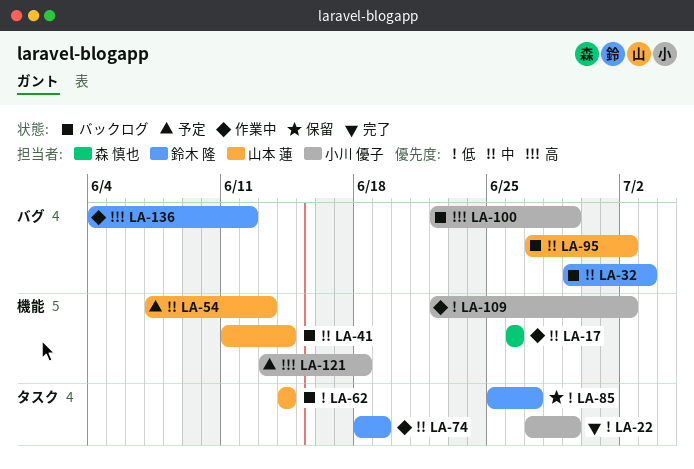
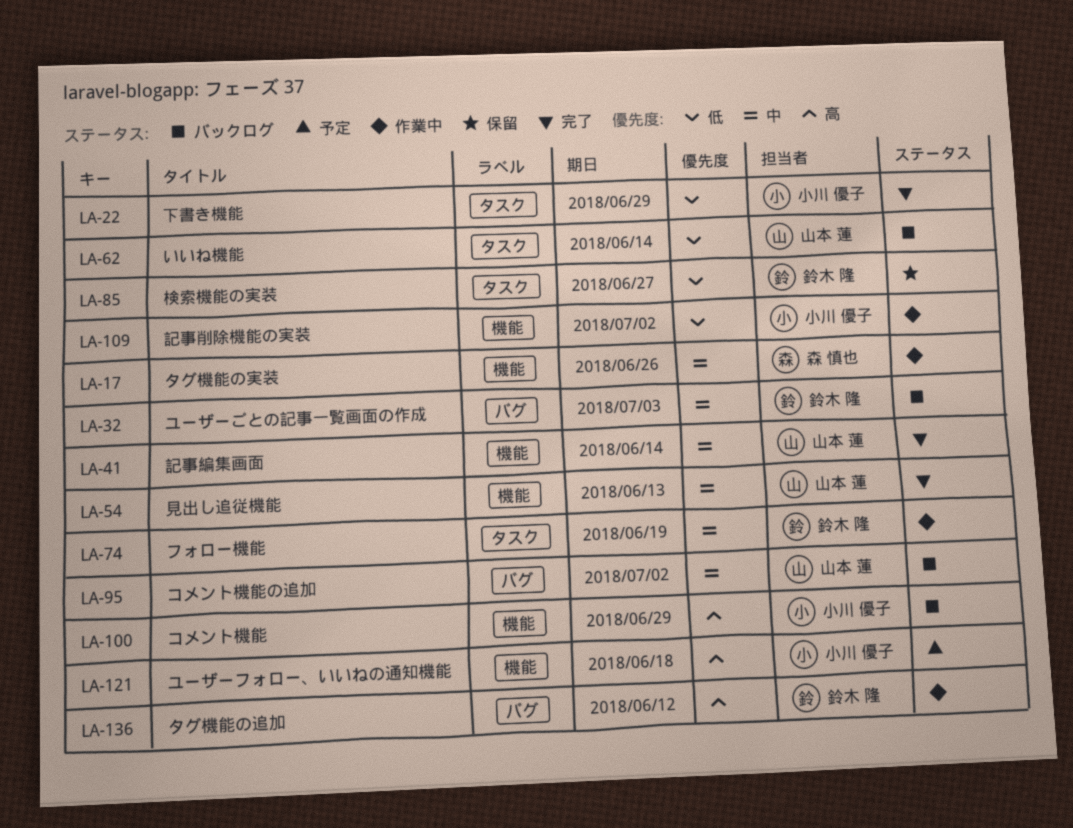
LA-41, status: バックログ -> 完了
LA-54, status: 予定 -> 完了
LA-100, label: バグ -> 機能

